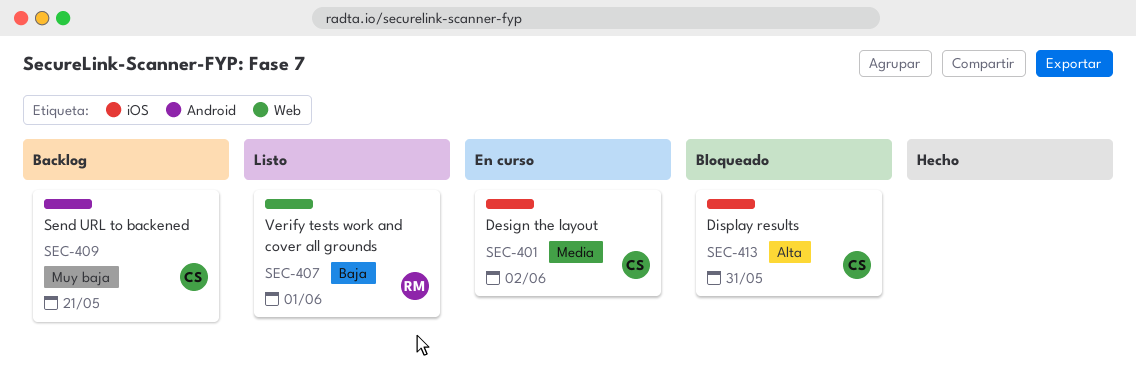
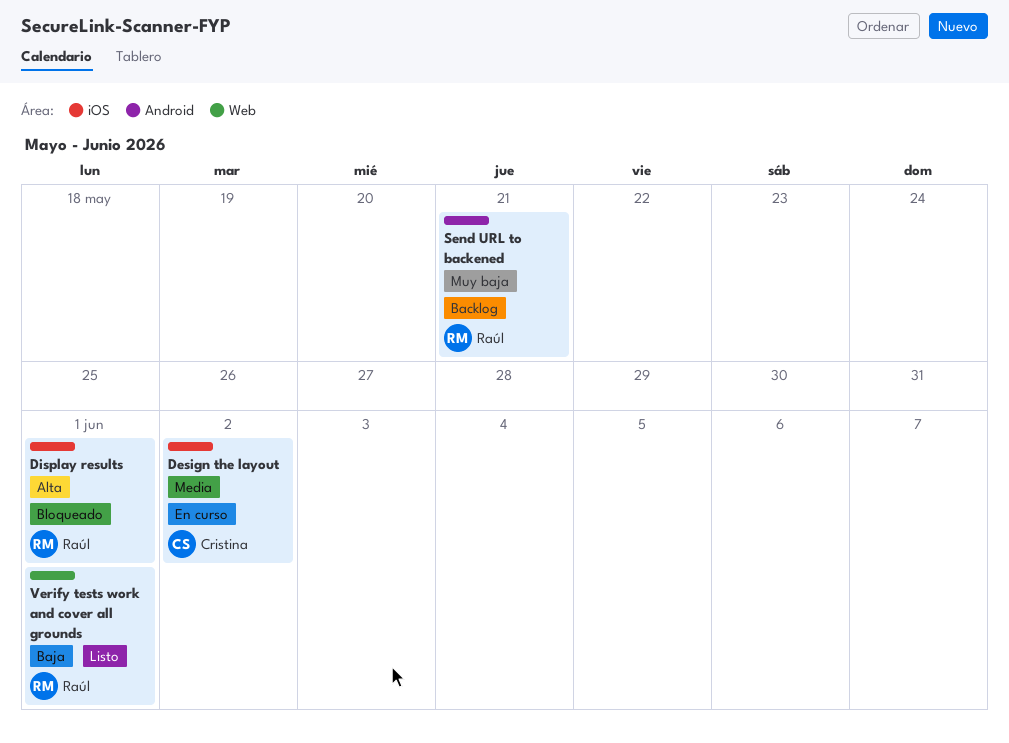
Display results, owner: Cristina -> Raúl
Display results, due: May 31 -> Jun 1
Send URL to backened, owner: Cristina -> Raúl

